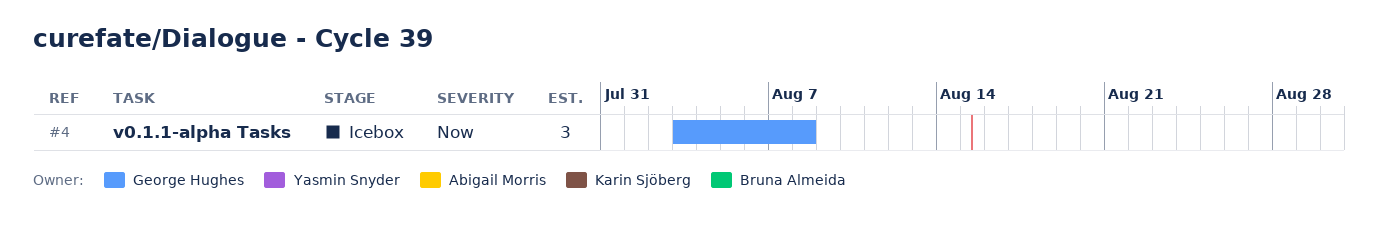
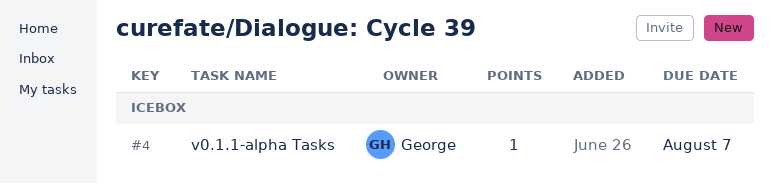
#4, estimate: 3 -> 1
#4, due: Aug 8 -> Aug 7

